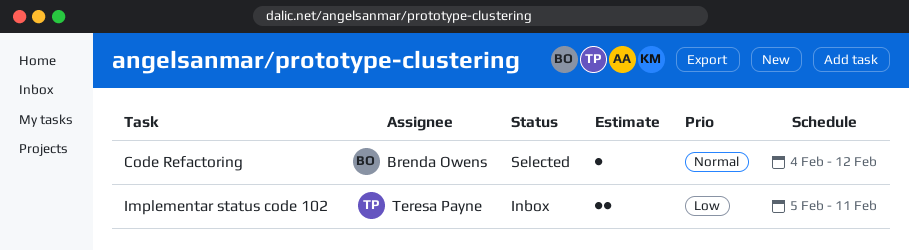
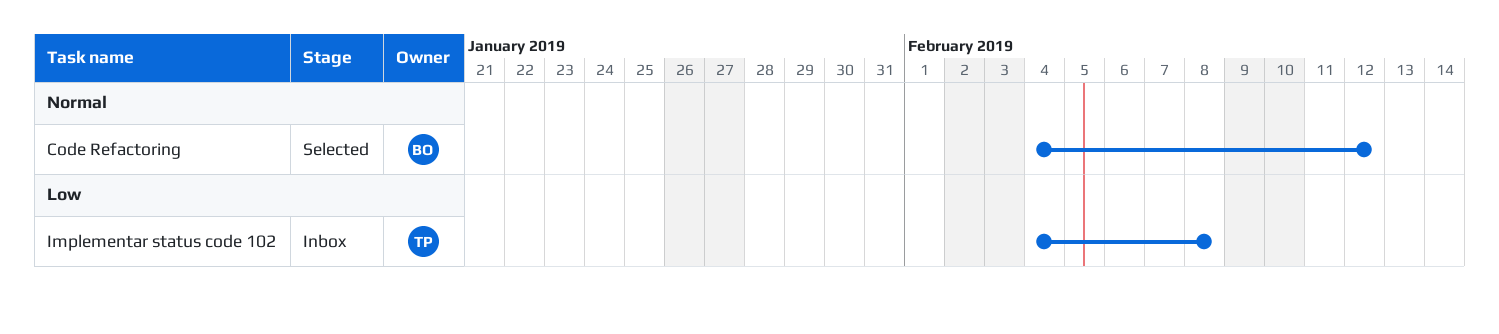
Implementar status code 102, start: Feb 5 -> Feb 4
Implementar status code 102, due: Feb 11 -> Feb 8

